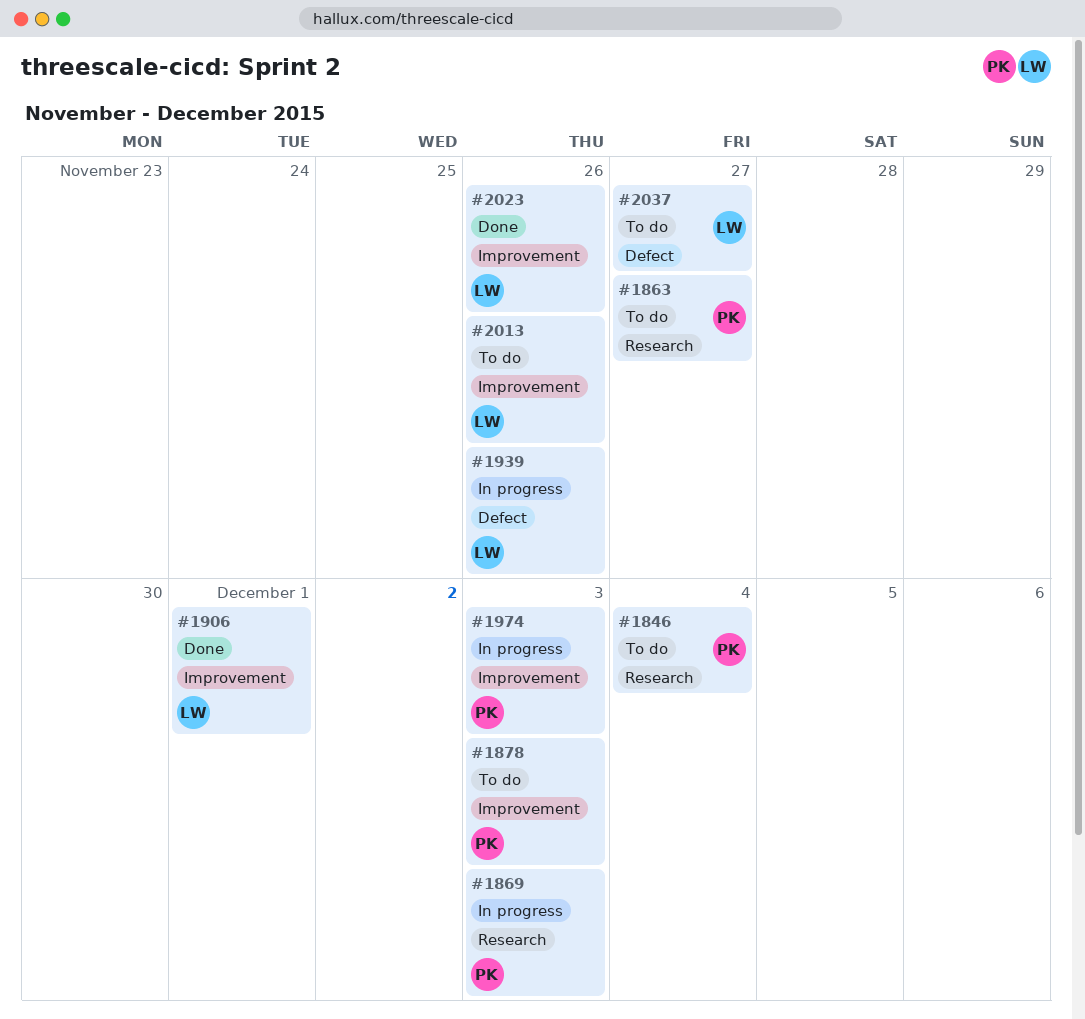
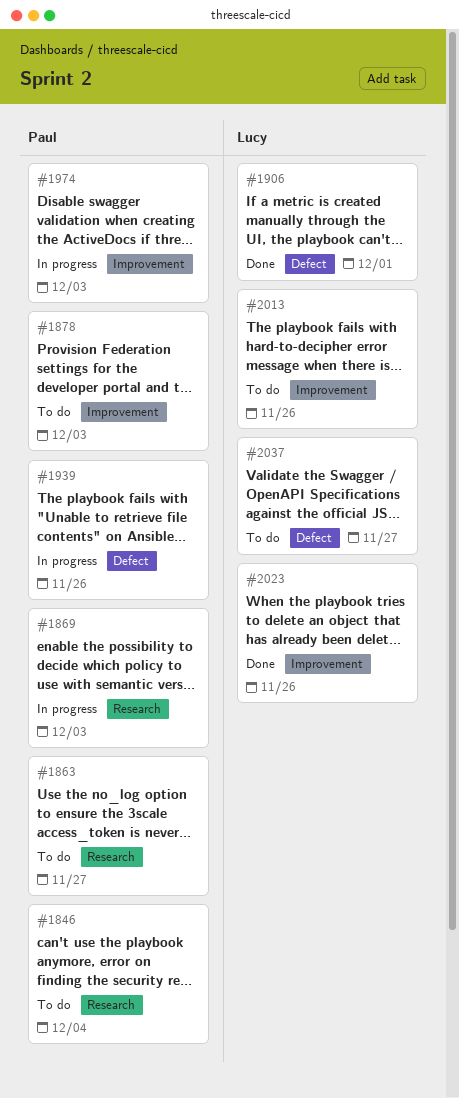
#1906, label: Improvement -> Defect
#1939, owner: Lucy -> Paul

